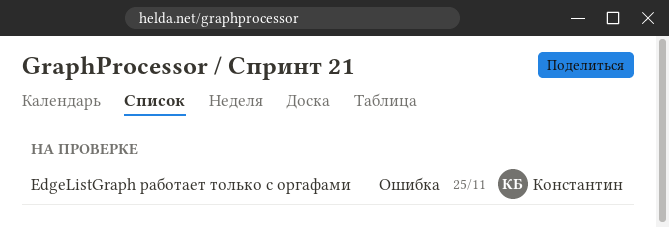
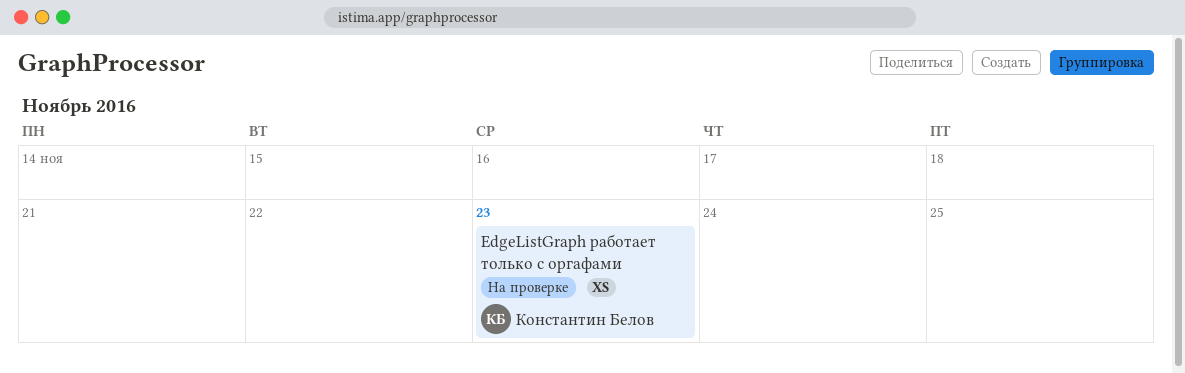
EdgeListGraph работает только с оргафами, due: Nov 25 -> Nov 23

